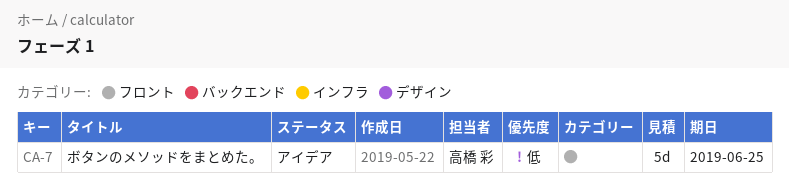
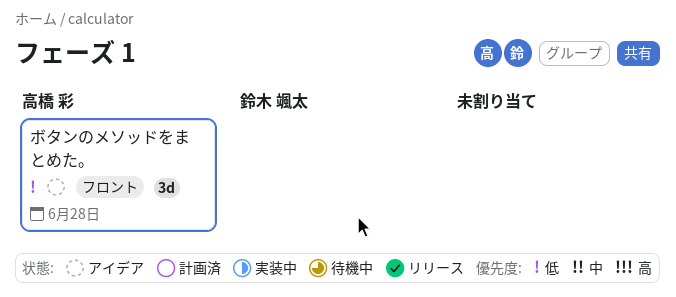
ボタンのメソッドをまとめた。, estimate: 5d -> 3d
ボタンのメソッドをまとめた。, due: Jun 25 -> Jun 28

